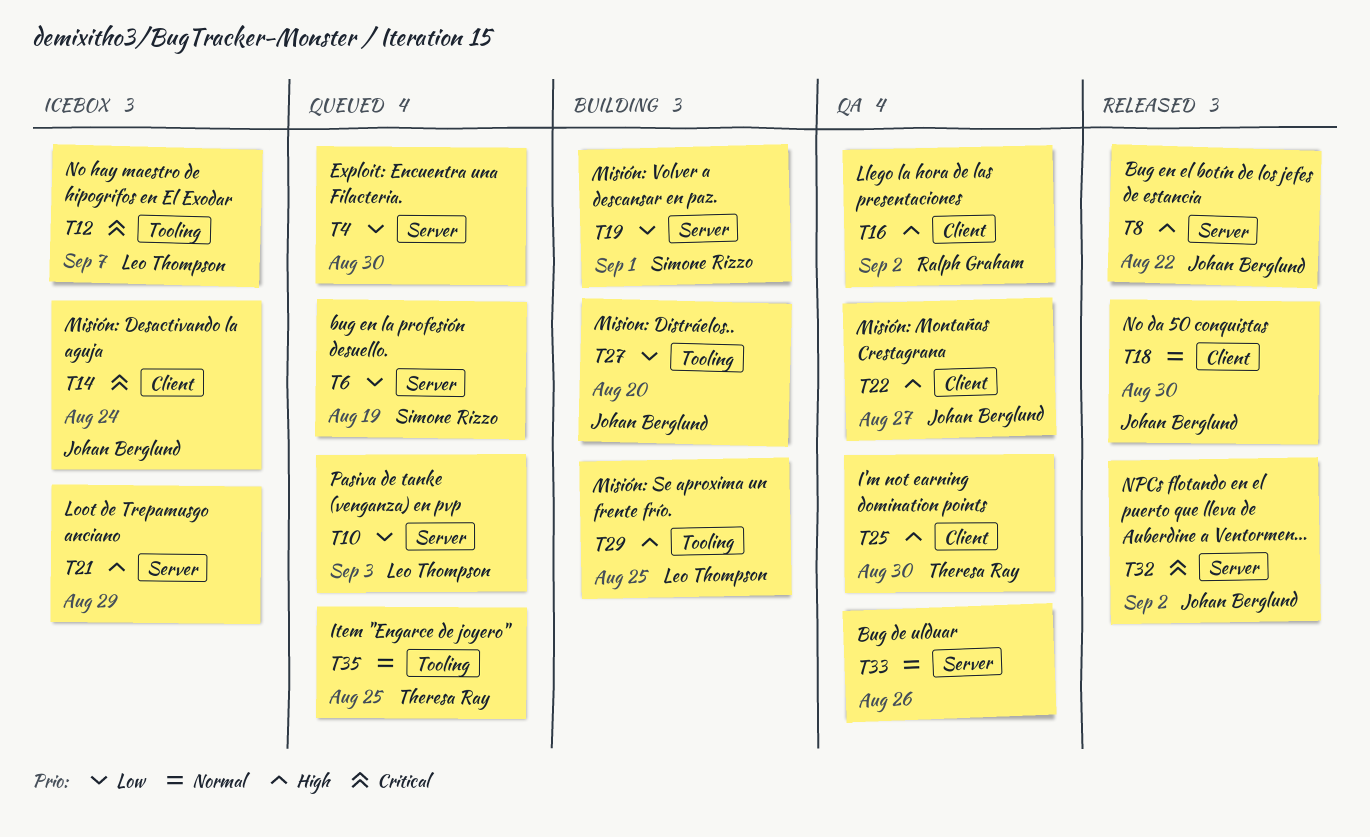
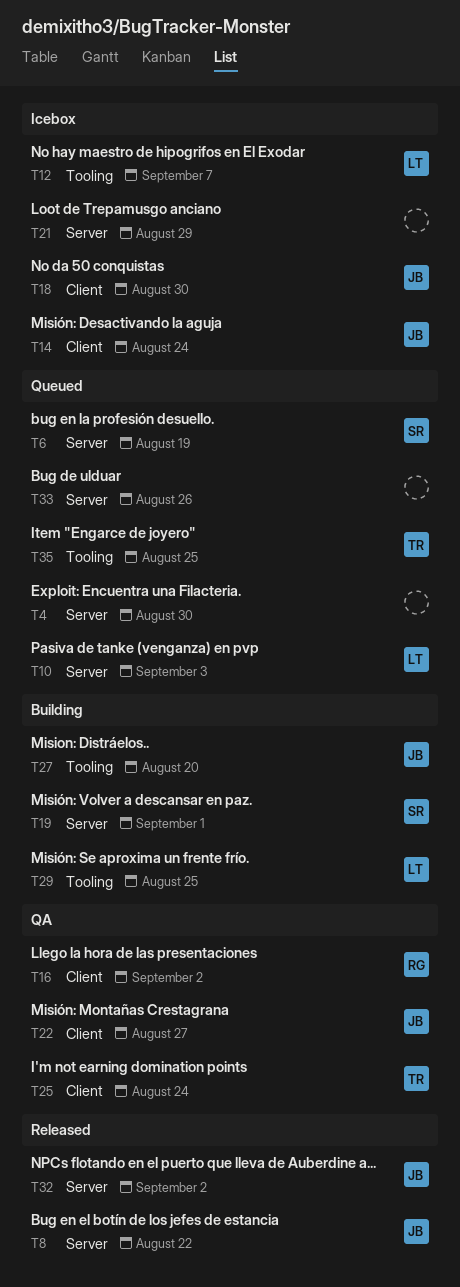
T18, status: Released -> Icebox
T25, due: Aug 30 -> Aug 24
T33, status: QA -> Queued

